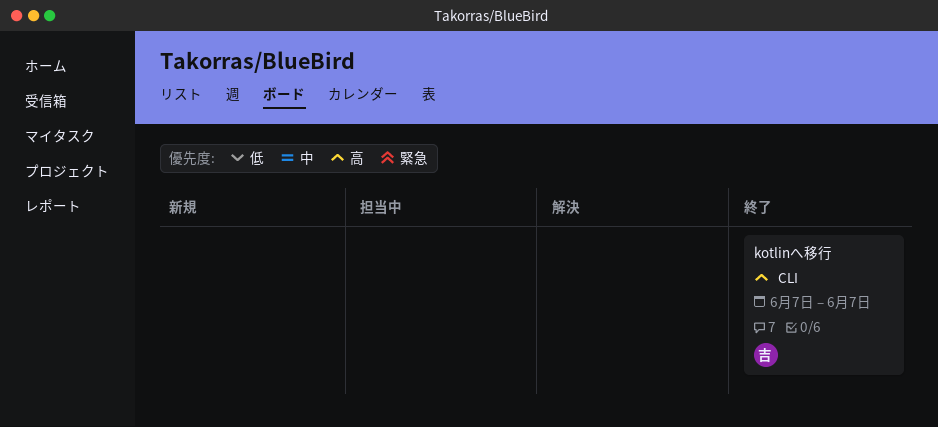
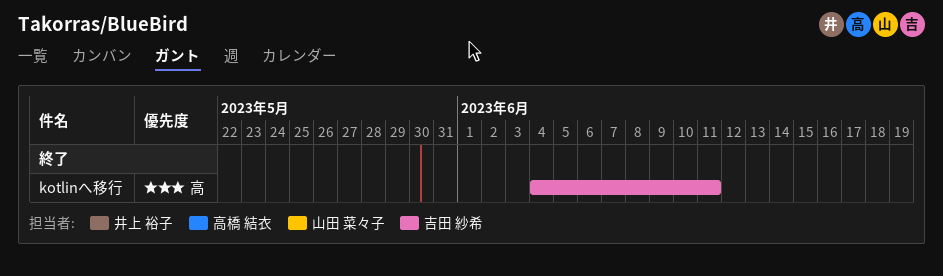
kotlinへ移行, start: Jun 7 -> Jun 4
kotlinへ移行, due: Jun 7 -> Jun 11

